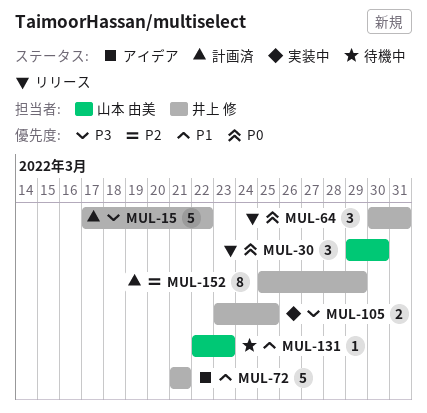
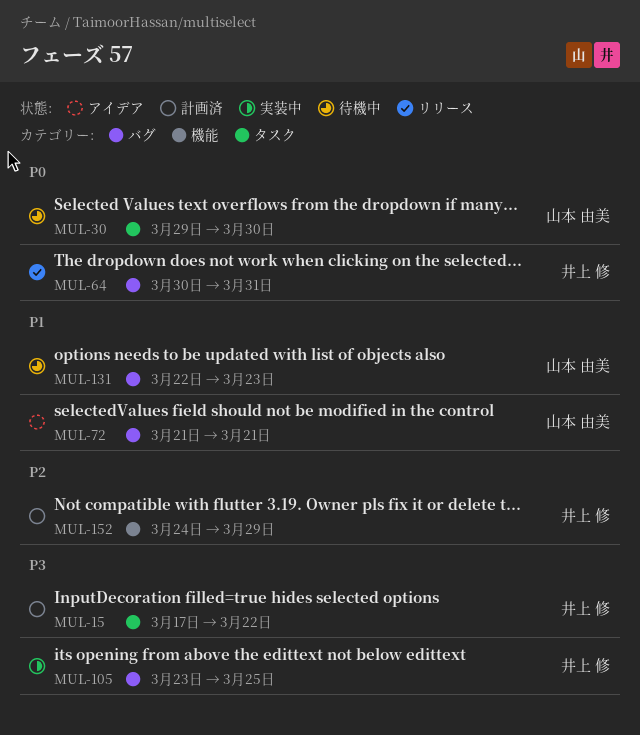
MUL-30, status: リリース -> 待機中
MUL-72, owner: 井上 修 -> 山本 由美
MUL-152, start: Mar 25 -> Mar 24

